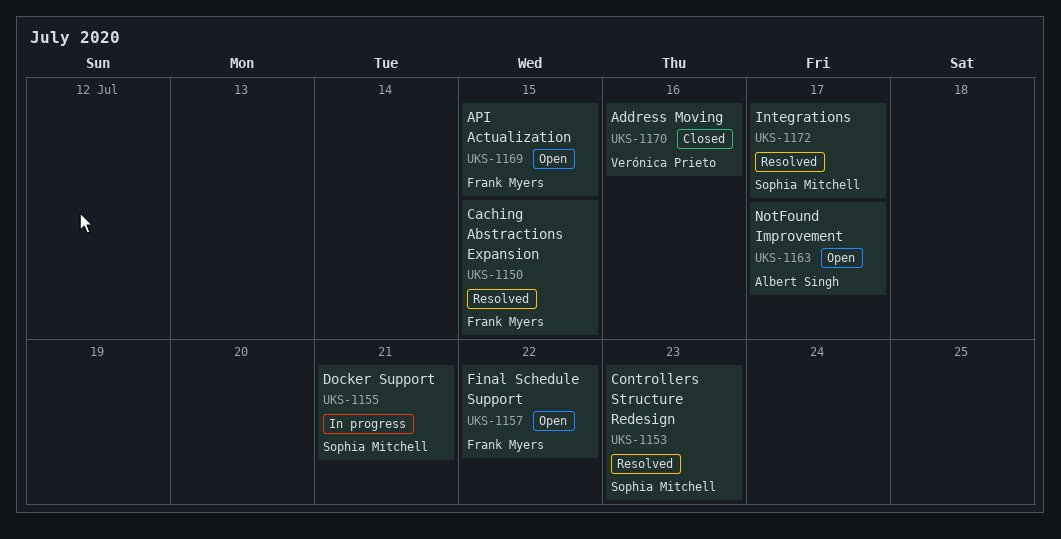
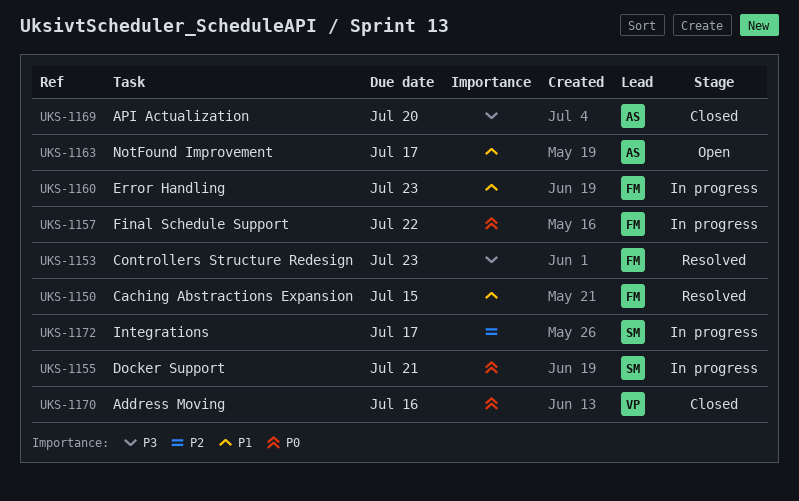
UKS-1153, owner: Sophia Mitchell -> Frank Myers
UKS-1157, status: Open -> In progress
UKS-1160: none -> present
UKS-1169, status: Open -> Closed
UKS-1169, owner: Frank Myers -> Albert Singh
UKS-1169, due: Jul 15 -> Jul 20
UKS-1172, status: Resolved -> In progress

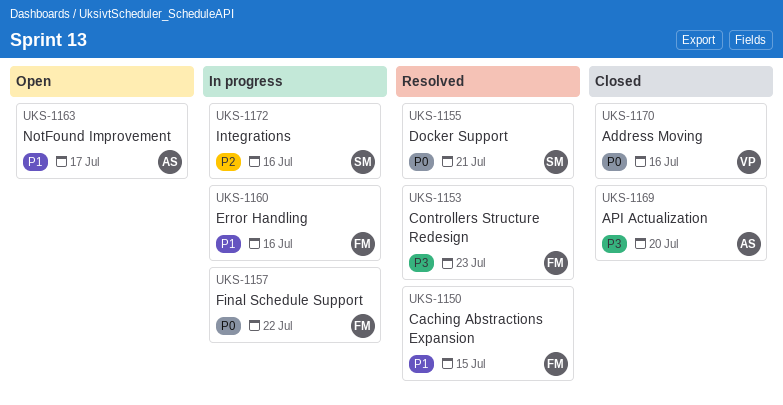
UKS-1155, status: In progress -> Resolved
UKS-1160, due: Jul 23 -> Jul 16
UKS-1172, due: Jul 17 -> Jul 16

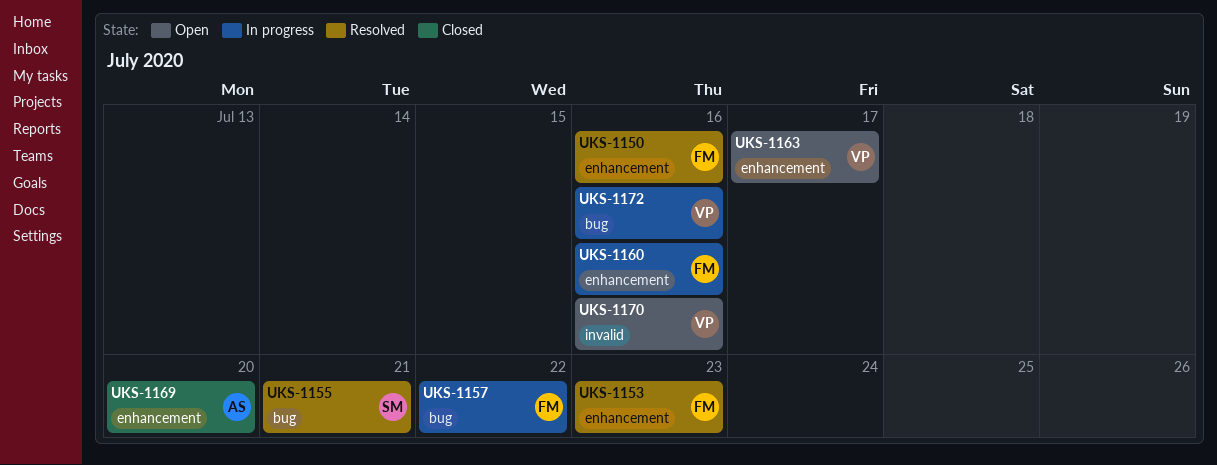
UKS-1150, due: Jul 15 -> Jul 16
UKS-1163, owner: AS -> VP
UKS-1170, status: Closed -> Open
UKS-1172, owner: SM -> VP

